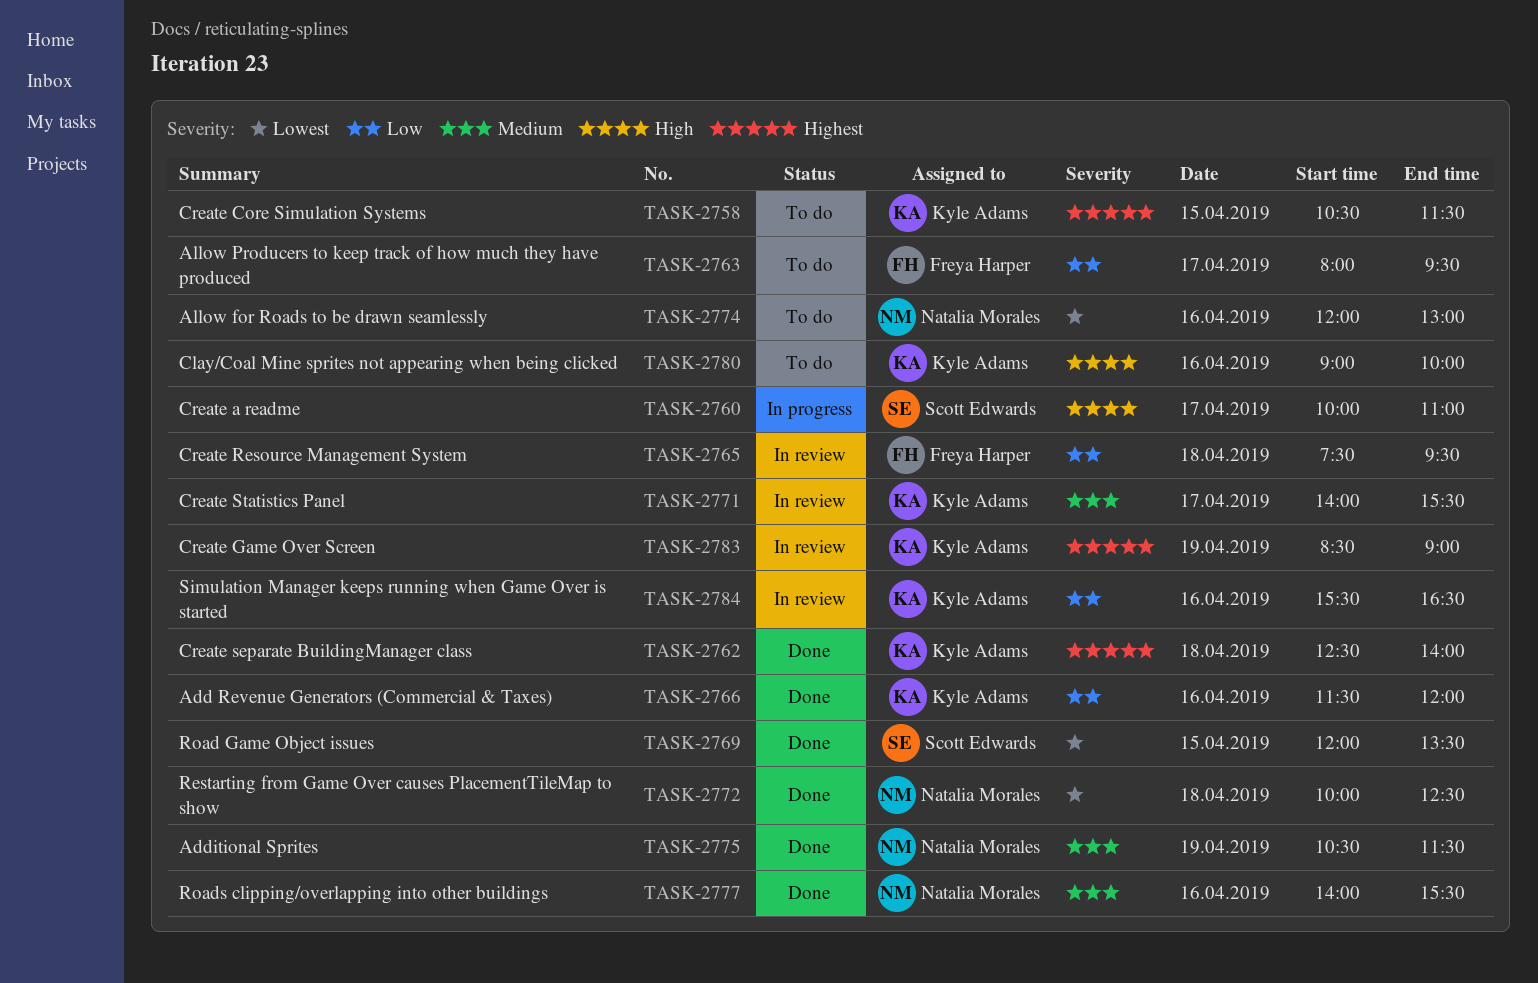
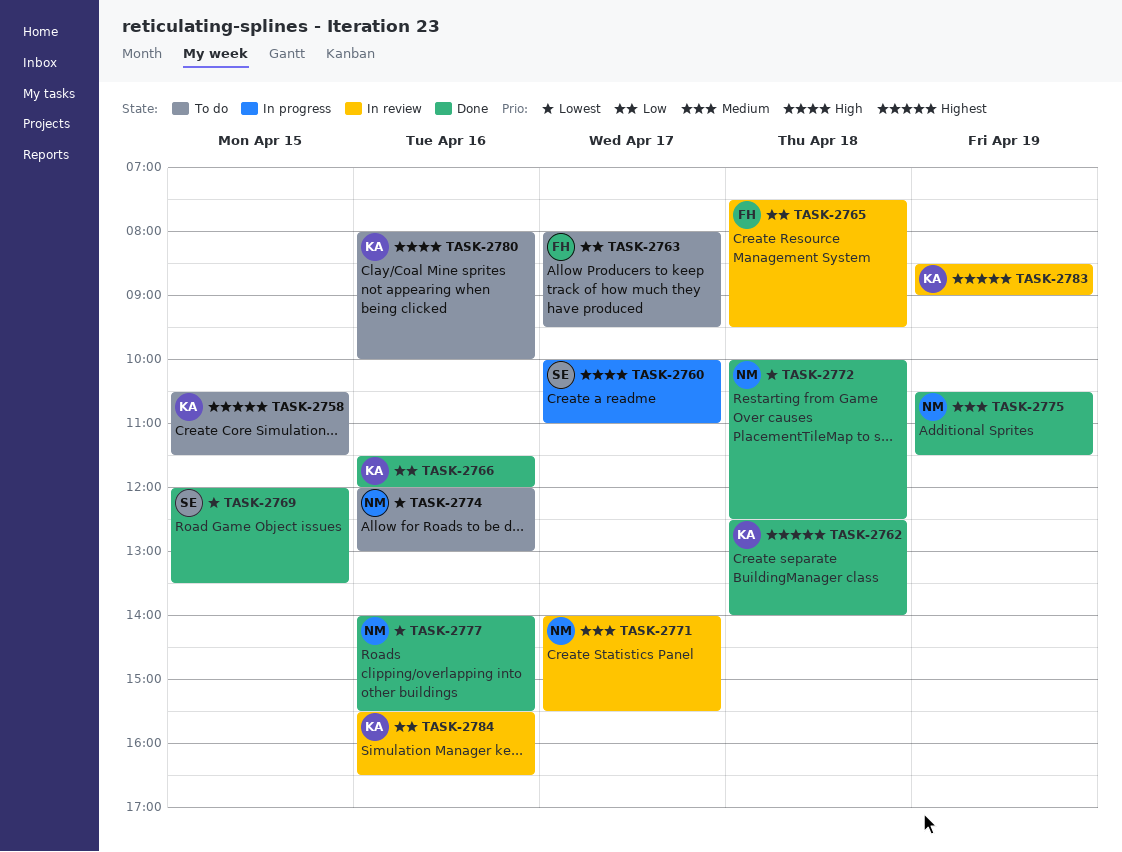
TASK-2771, owner: Kyle Adams -> Natalia Morales
TASK-2777, priority: Medium -> Lowest
TASK-2780, begins: 09:00 -> 08:00

